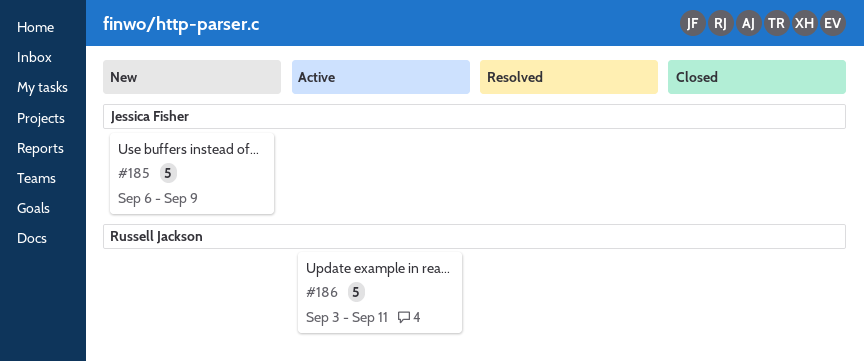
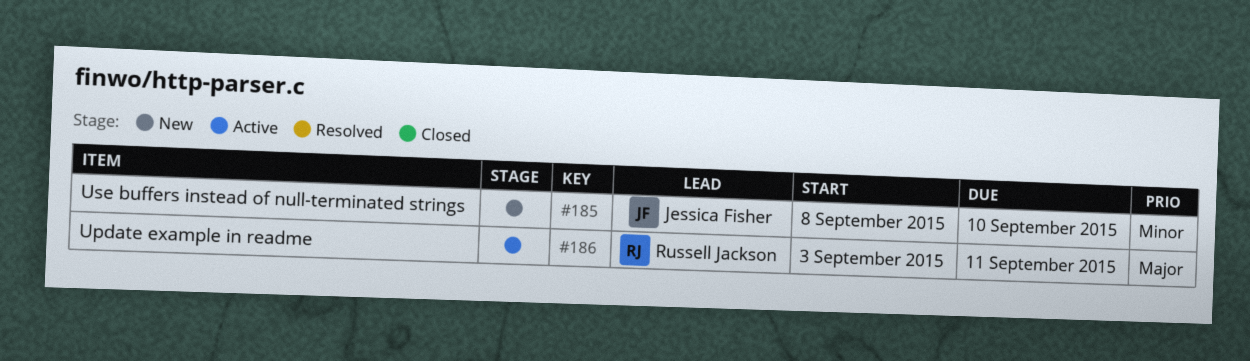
#185, start: Sep 6 -> Sep 8
#185, due: Sep 9 -> Sep 10

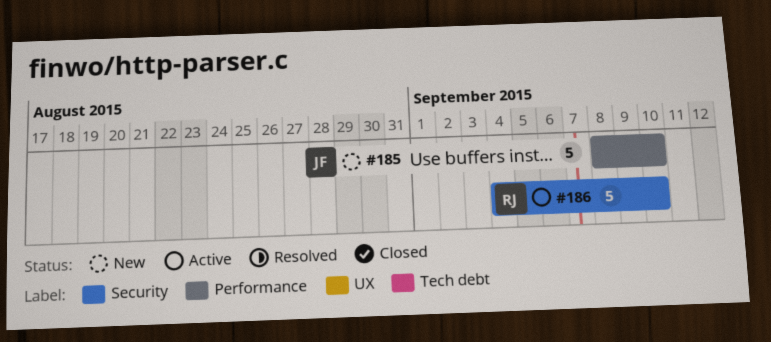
#186, start: Sep 3 -> Sep 4
#186, due: Sep 11 -> Sep 10

